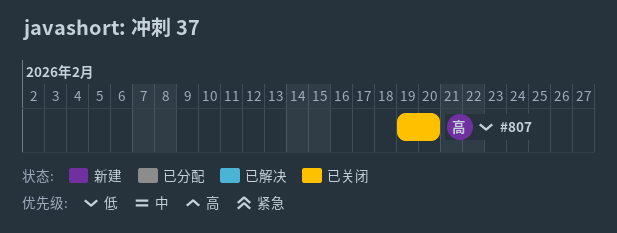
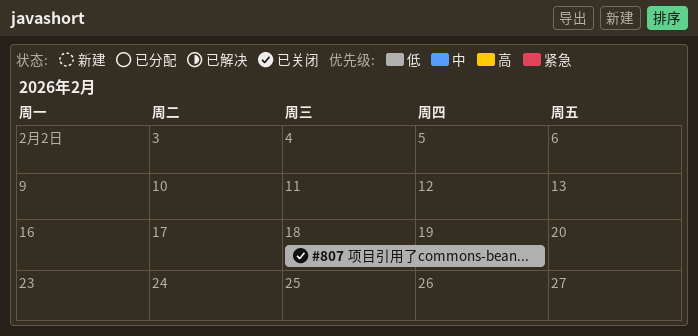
#807, start: Feb 19 -> Feb 18
#807, due: Feb 20 -> Feb 19

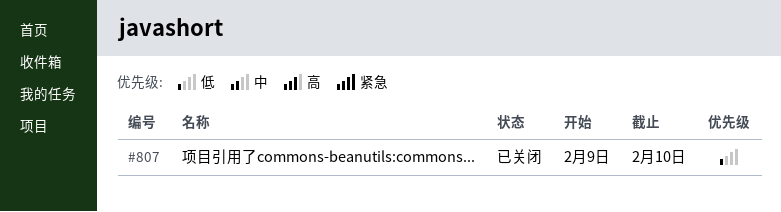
#807, start: Feb 18 -> Feb 9
#807, due: Feb 19 -> Feb 10

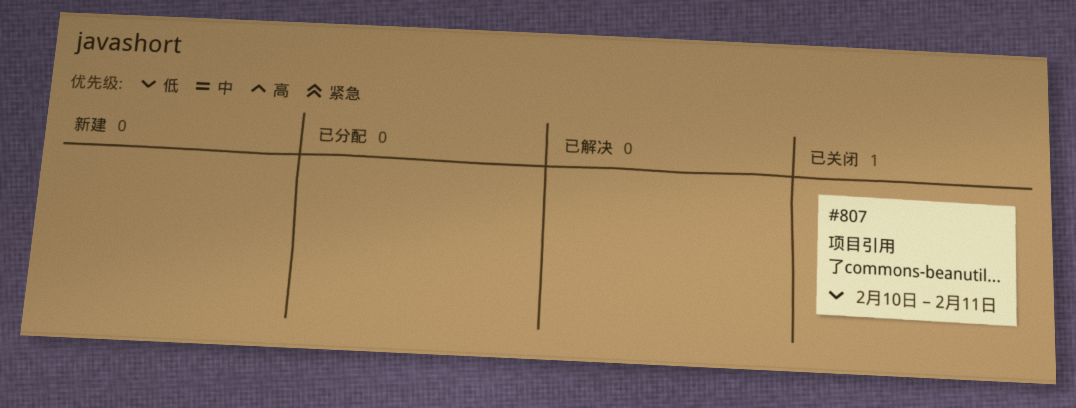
#807, start: Feb 9 -> Feb 10
#807, due: Feb 10 -> Feb 11

